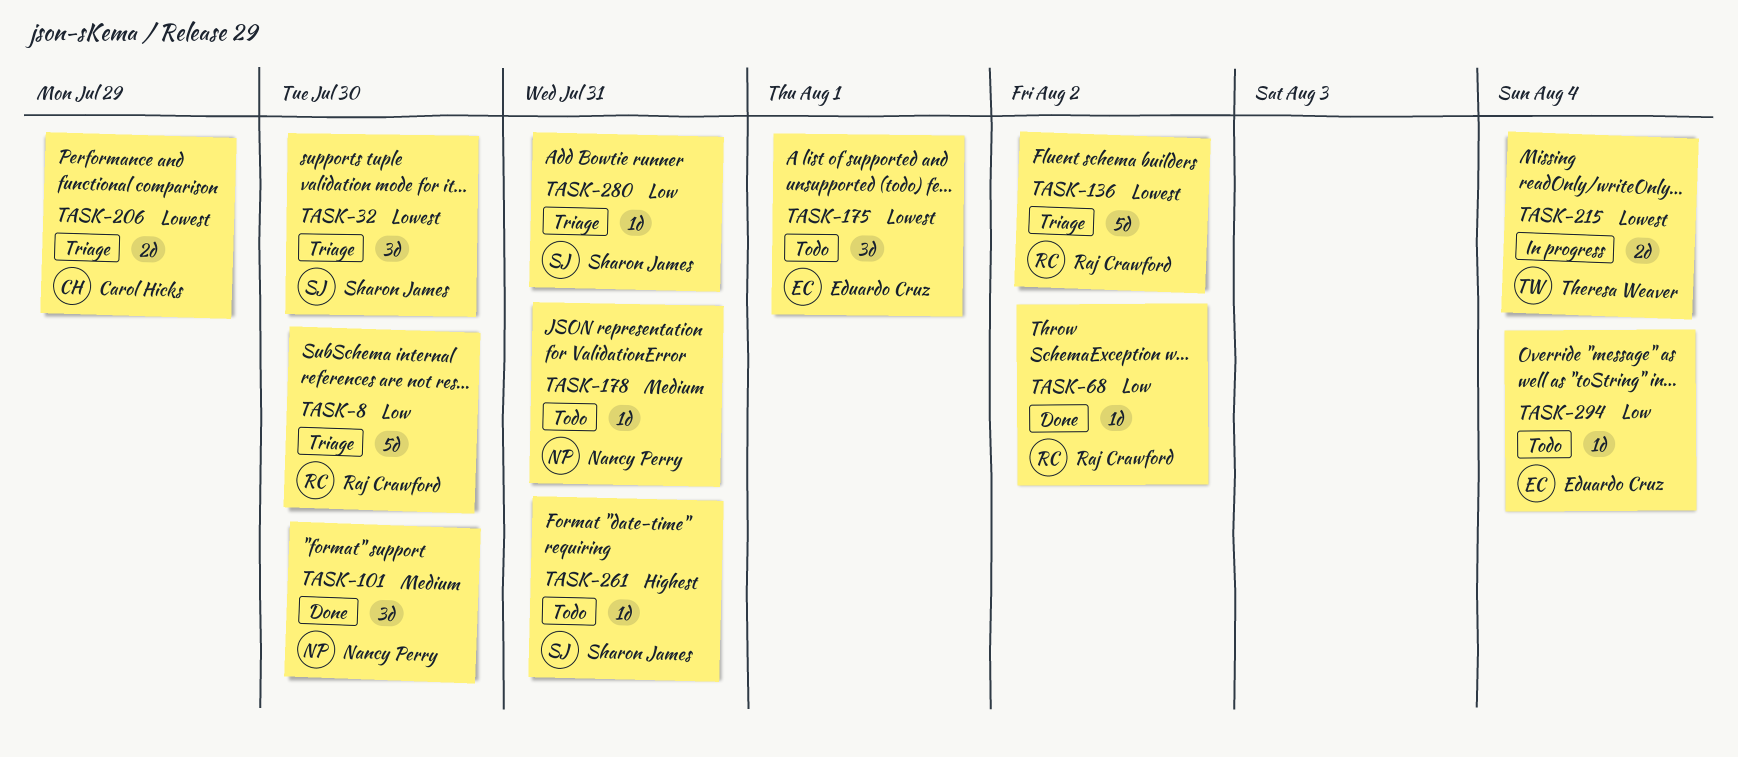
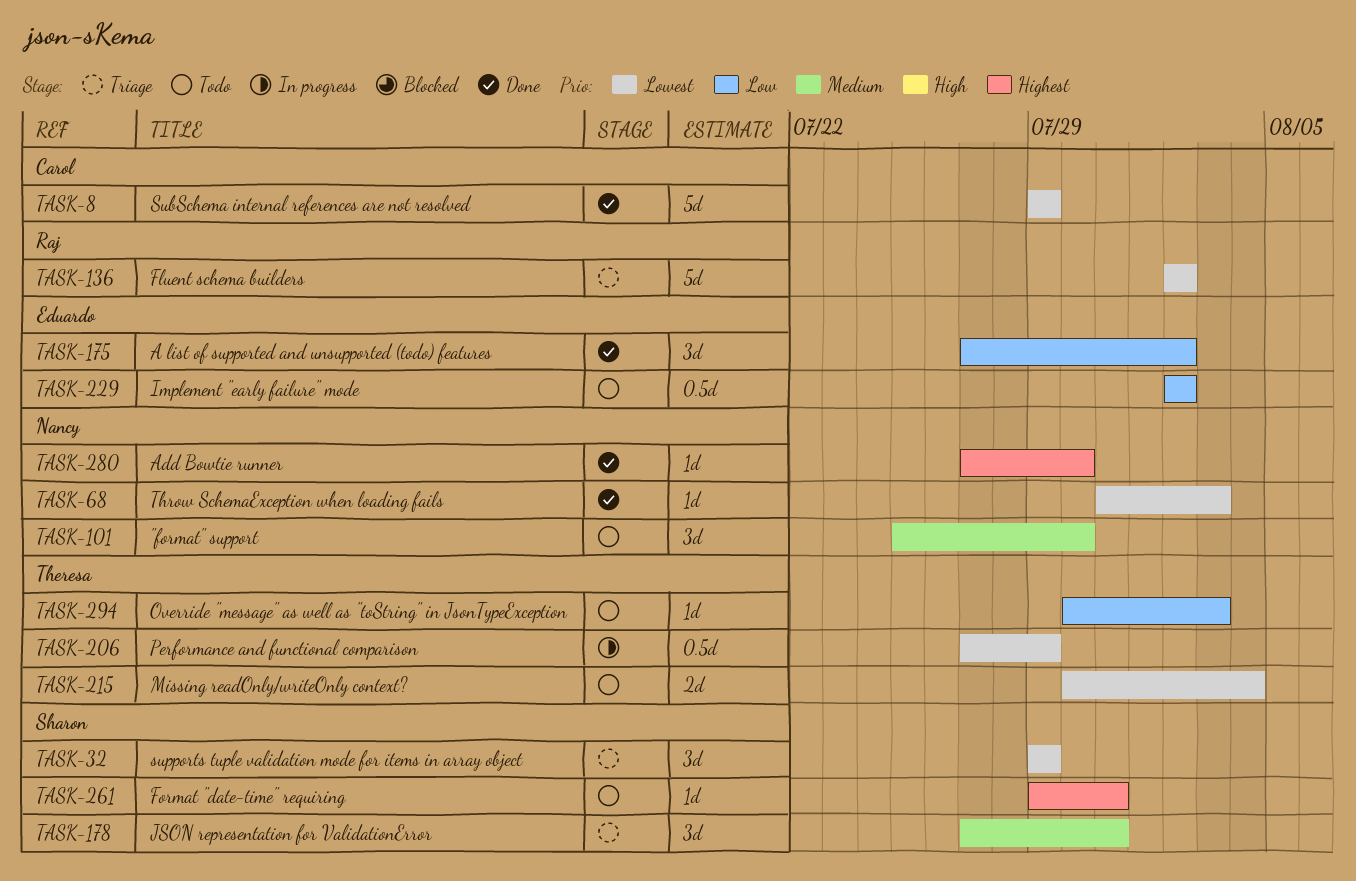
TASK-8, status: Triage -> Done
TASK-8, owner: Raj Crawford -> Carol Hicks
TASK-8, priority: Low -> Lowest
TASK-8, due: Jul 30 -> Jul 29
TASK-32, due: Jul 30 -> Jul 29
TASK-68, owner: Raj Crawford -> Nancy Perry
TASK-68, priority: Low -> Lowest
TASK-68, due: Aug 2 -> Aug 3
TASK-101, status: Done -> Todo
TASK-175, status: Todo -> Done
TASK-175, priority: Lowest -> Low
TASK-175, due: Aug 1 -> Aug 2
TASK-178, status: Todo -> Triage
TASK-178, owner: Nancy Perry -> Sharon James
TASK-178, estimate: 1d -> 3d
TASK-206, status: Triage -> In progress
TASK-206, owner: Carol Hicks -> Theresa Weaver
TASK-206, estimate: 2d -> 0.5d
TASK-215, status: In progress -> Todo
TASK-229: none -> present
TASK-280, status: Triage -> Done
TASK-280, owner: Sharon James -> Nancy Perry
TASK-280, priority: Low -> Highest
TASK-280, due: Jul 31 -> Jul 30
TASK-294, owner: Eduardo Cruz -> Theresa Weaver
TASK-294, due: Aug 4 -> Aug 3

